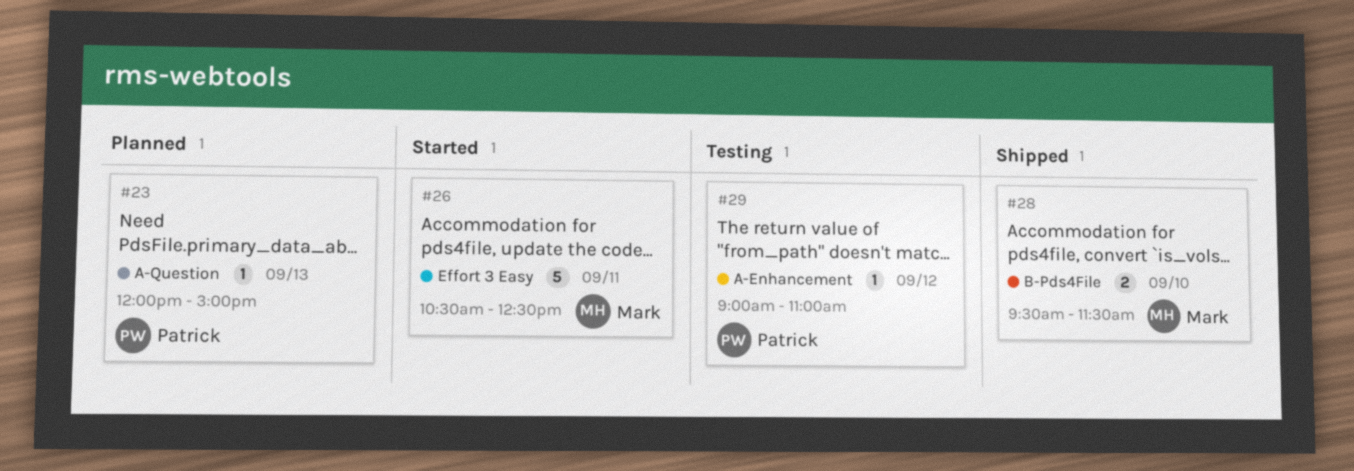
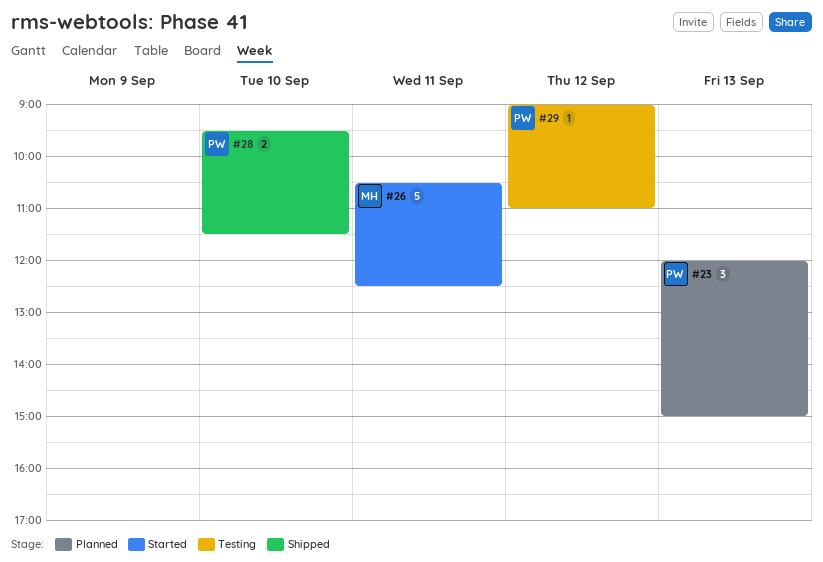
#23, estimate: 1 -> 3
#28, owner: Mark -> Patrick

